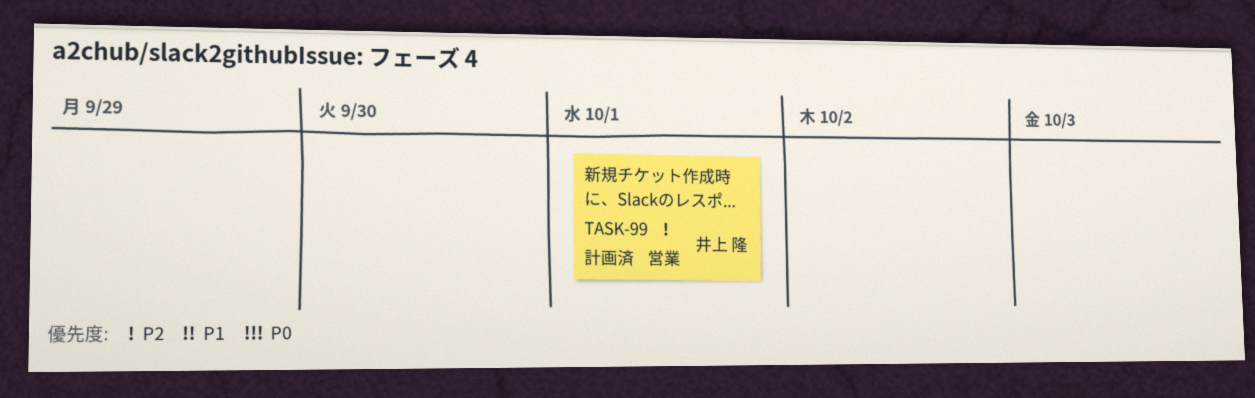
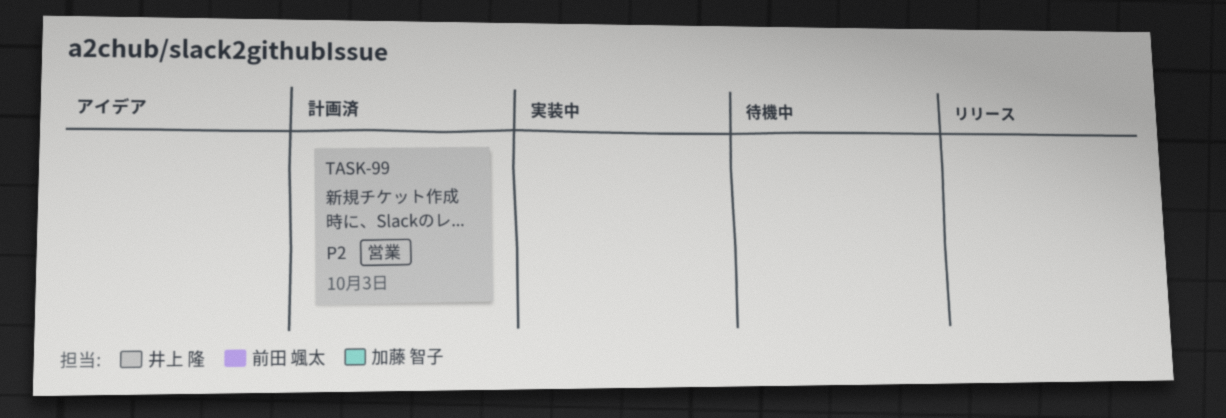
TASK-99, due: Oct 1 -> Oct 3

